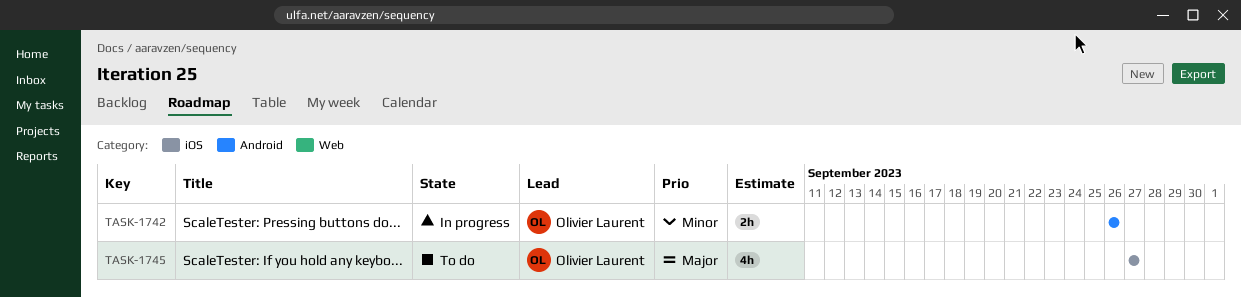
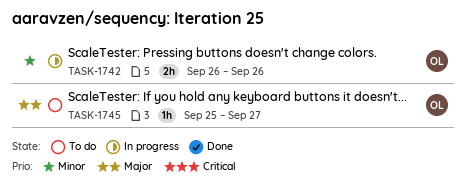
TASK-1745, estimate: 4h -> 1h
TASK-1745, start: Sep 27 -> Sep 25

